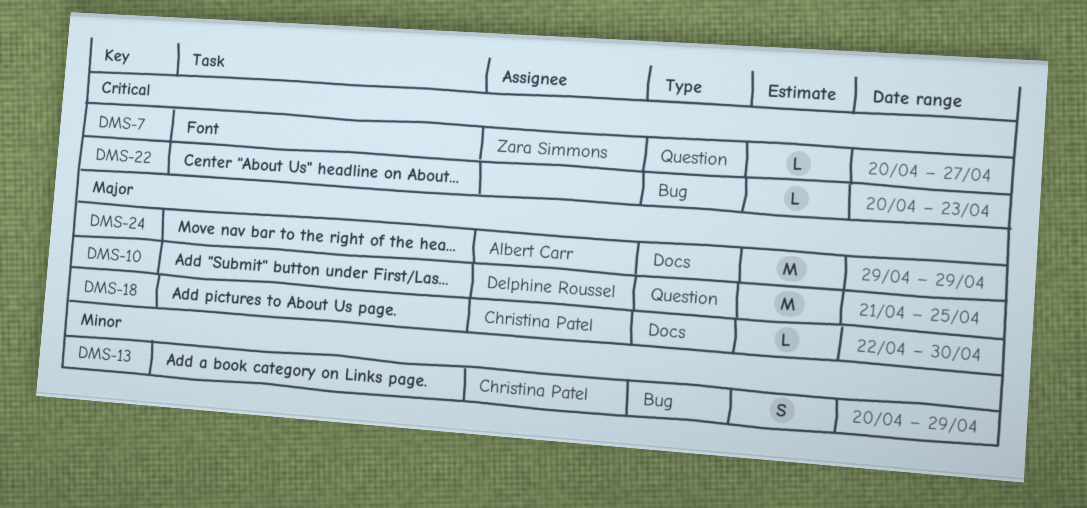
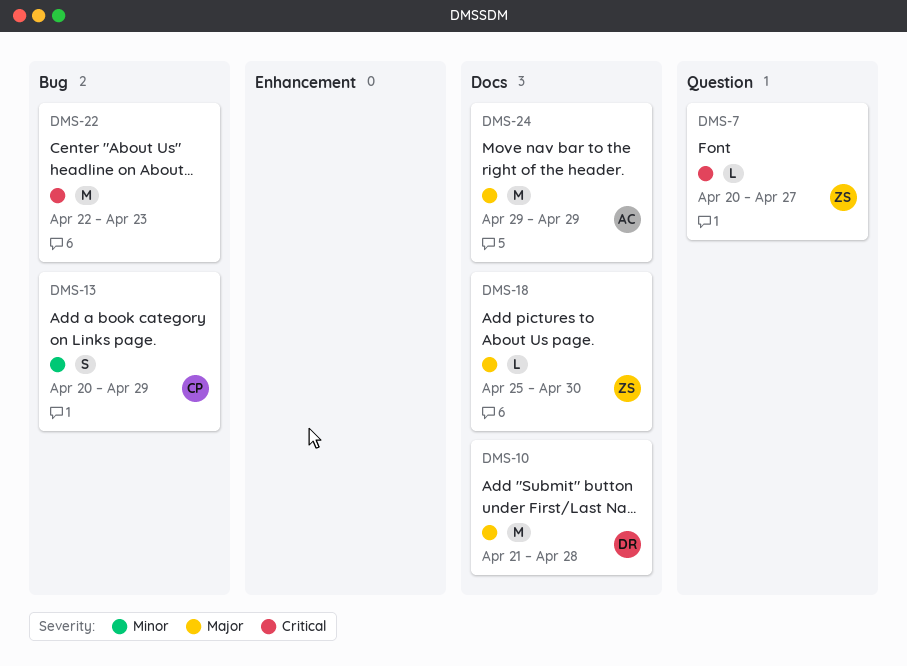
DMS-10, label: Question -> Docs
DMS-10, due: Apr 25 -> Apr 28
DMS-18, owner: Christina Patel -> Zara Simmons
DMS-18, start: Apr 22 -> Apr 25
DMS-22, estimate: L -> M
DMS-22, start: Apr 20 -> Apr 22

